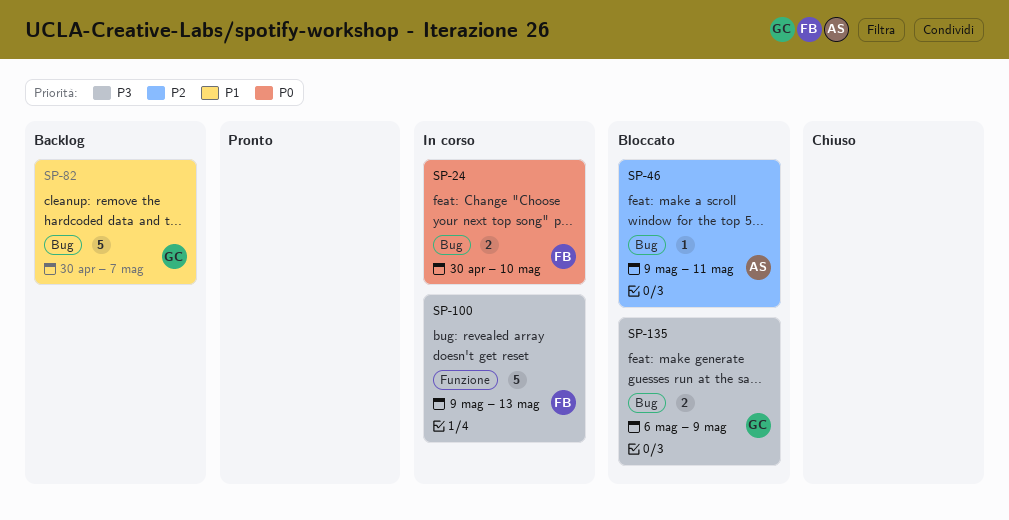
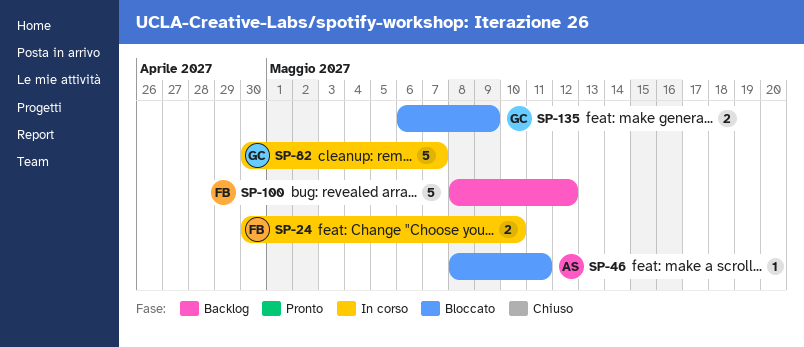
SP-46, start: May 9 -> May 8
SP-82, status: Backlog -> In corso
SP-100, status: In corso -> Backlog
SP-100, start: May 9 -> May 8
SP-100, due: May 13 -> May 12

